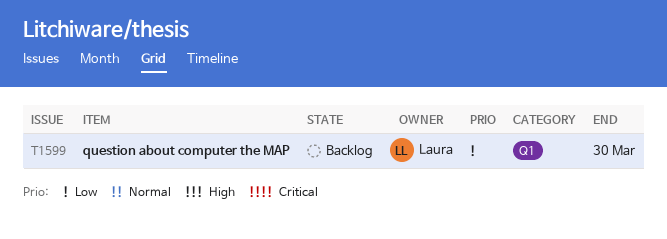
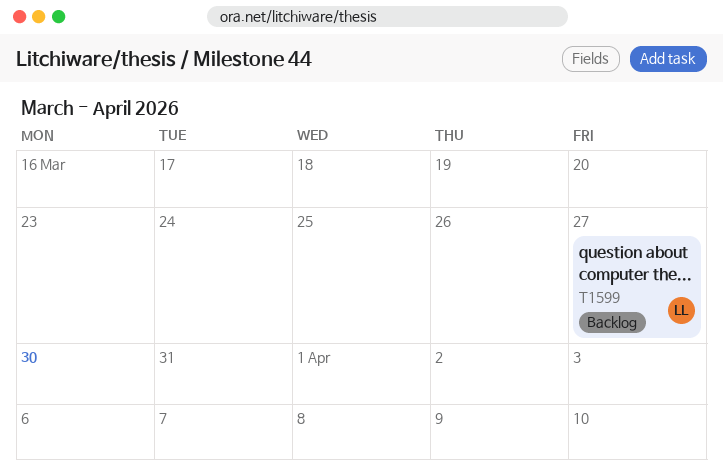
T1599, due: Mar 30 -> Mar 27

